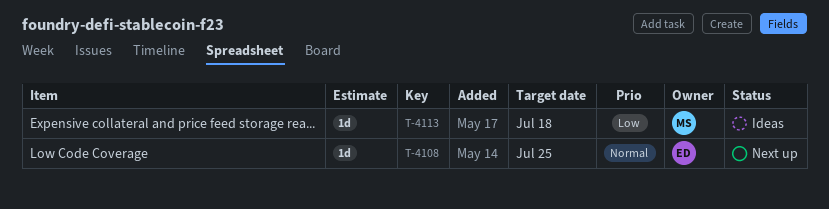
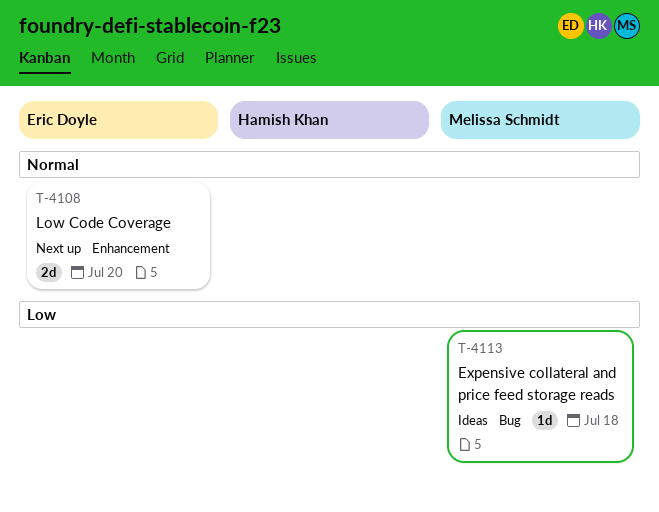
T-4108, estimate: 1d -> 2d
T-4108, due: Jul 25 -> Jul 20

